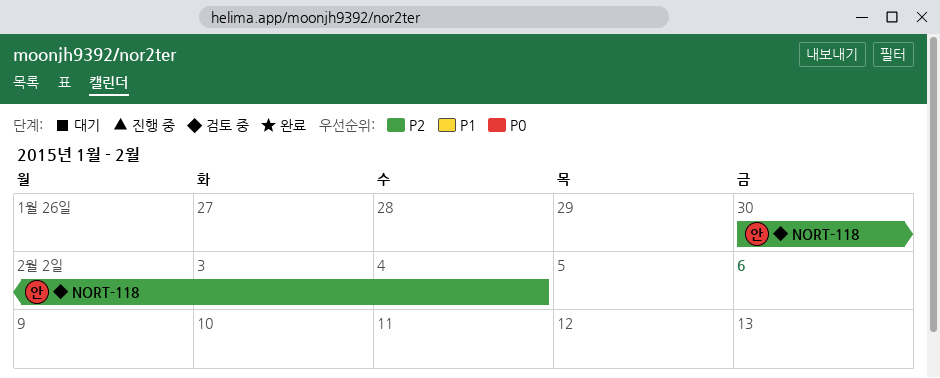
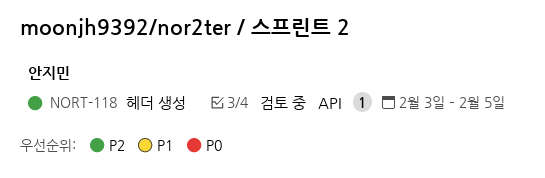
NORT-118, start: Jan 30 -> Feb 3
NORT-118, due: Feb 4 -> Feb 5

